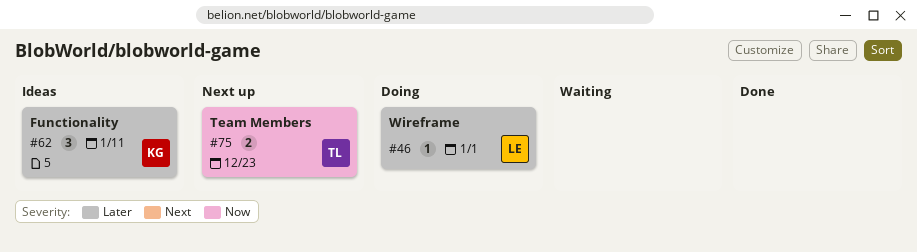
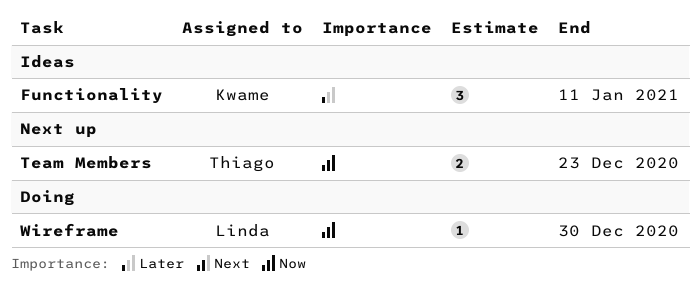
Wireframe, priority: Later -> Now
Wireframe, due: Jan 1 -> Dec 30

